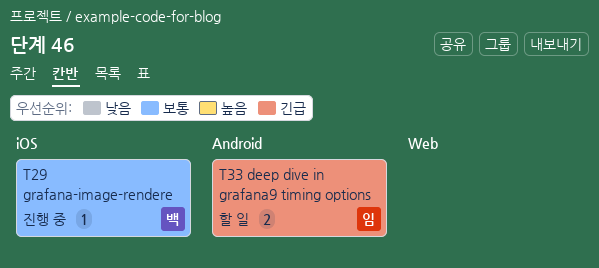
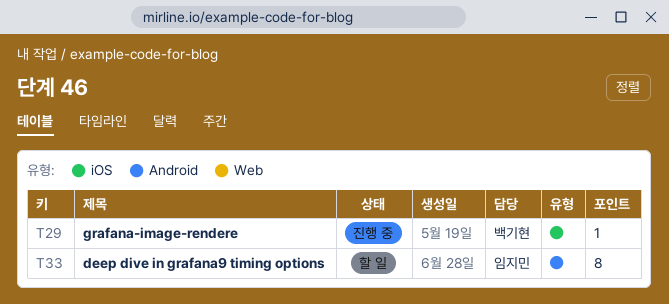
T33, estimate: 2 -> 8

